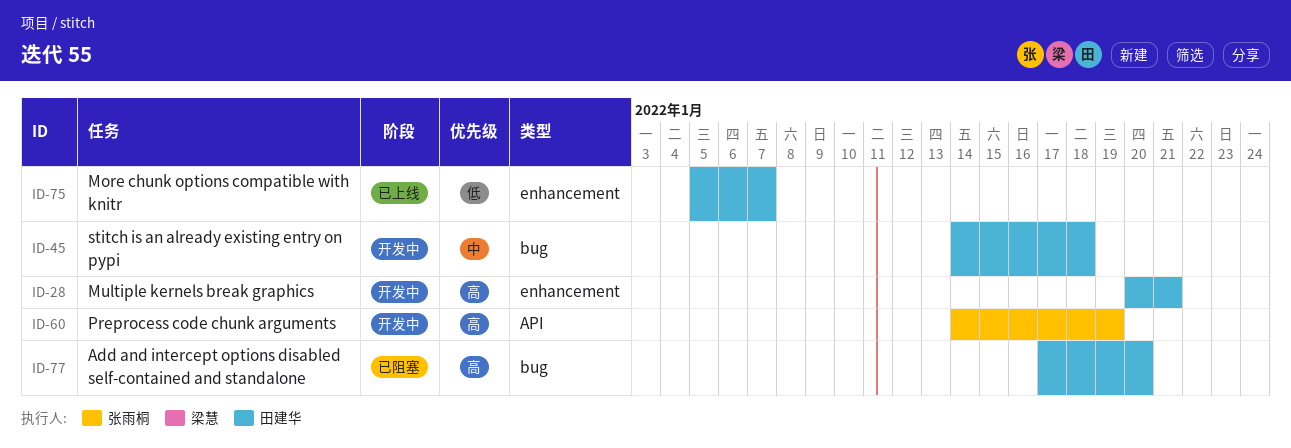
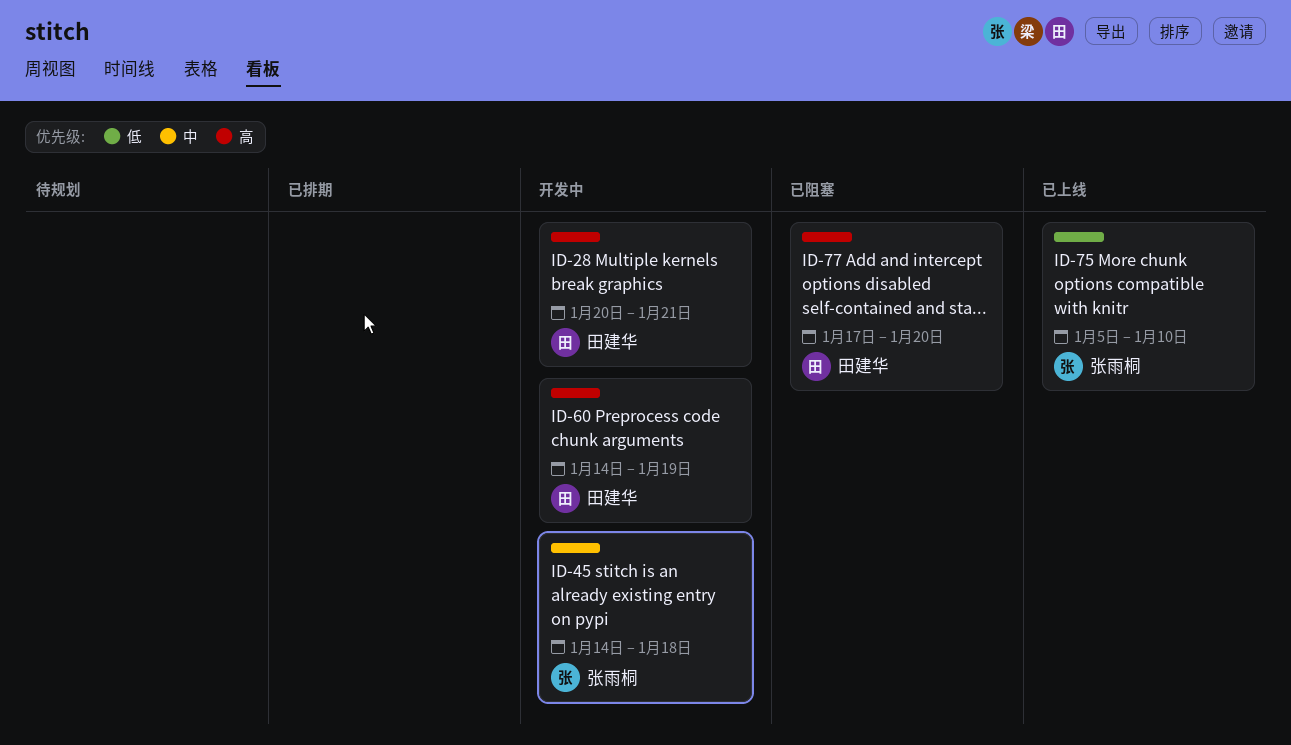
ID-45, owner: 田建华 -> 张雨桐
ID-60, owner: 张雨桐 -> 田建华
ID-75, owner: 田建华 -> 张雨桐
ID-75, due: Jan 7 -> Jan 10

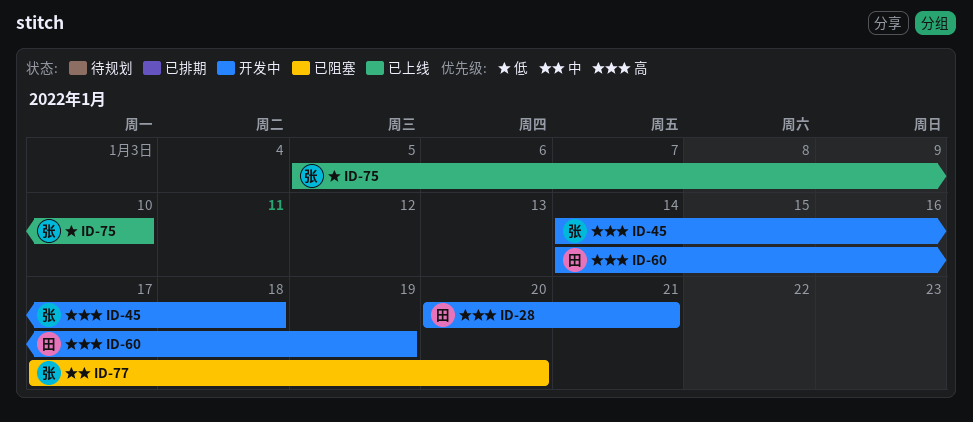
ID-45, priority: 中 -> 高
ID-77, owner: 田建华 -> 张雨桐
ID-77, priority: 高 -> 中

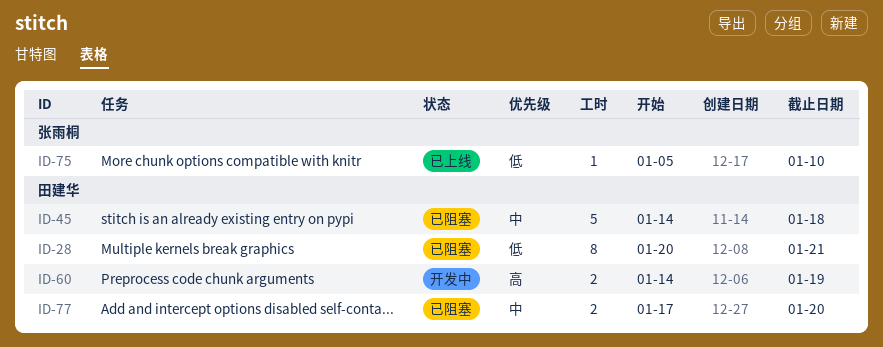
ID-28, status: 开发中 -> 已阻塞
ID-28, priority: 高 -> 低
ID-45, status: 开发中 -> 已阻塞
ID-45, owner: 张雨桐 -> 田建华
ID-45, priority: 高 -> 中
ID-77, owner: 张雨桐 -> 田建华

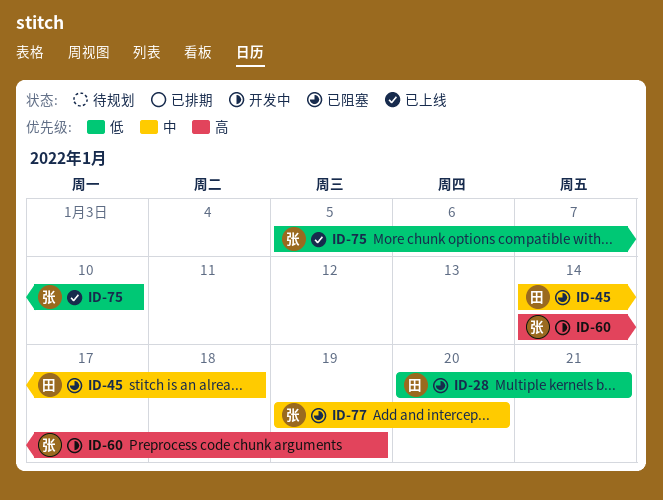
ID-60, owner: 田建华 -> 张雨桐
ID-77, owner: 田建华 -> 张雨桐
ID-77, start: Jan 17 -> Jan 19

